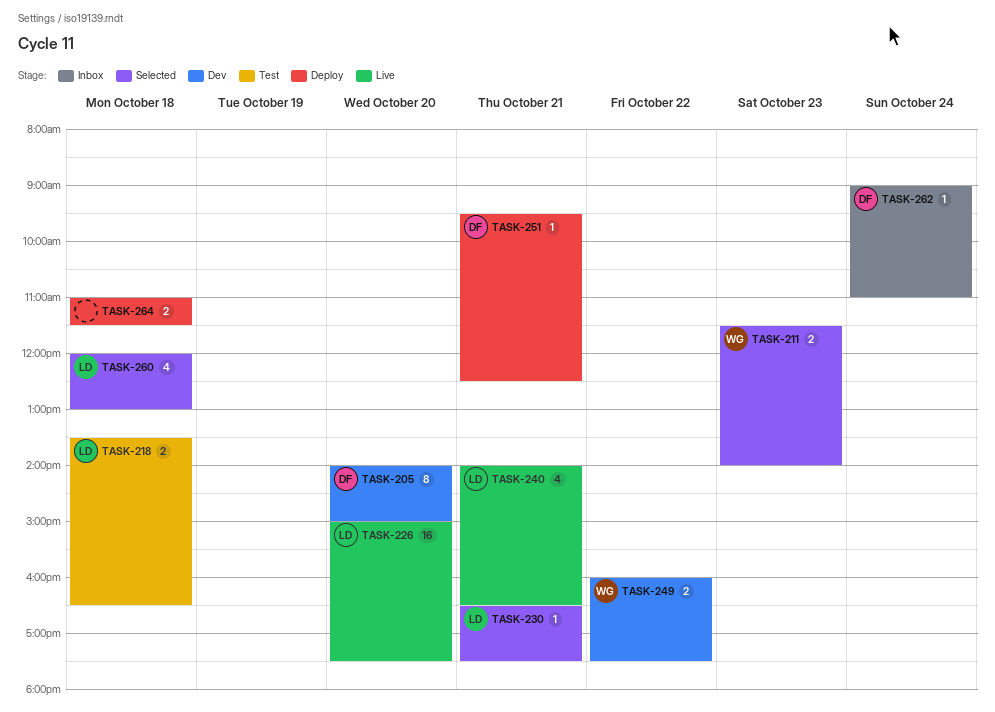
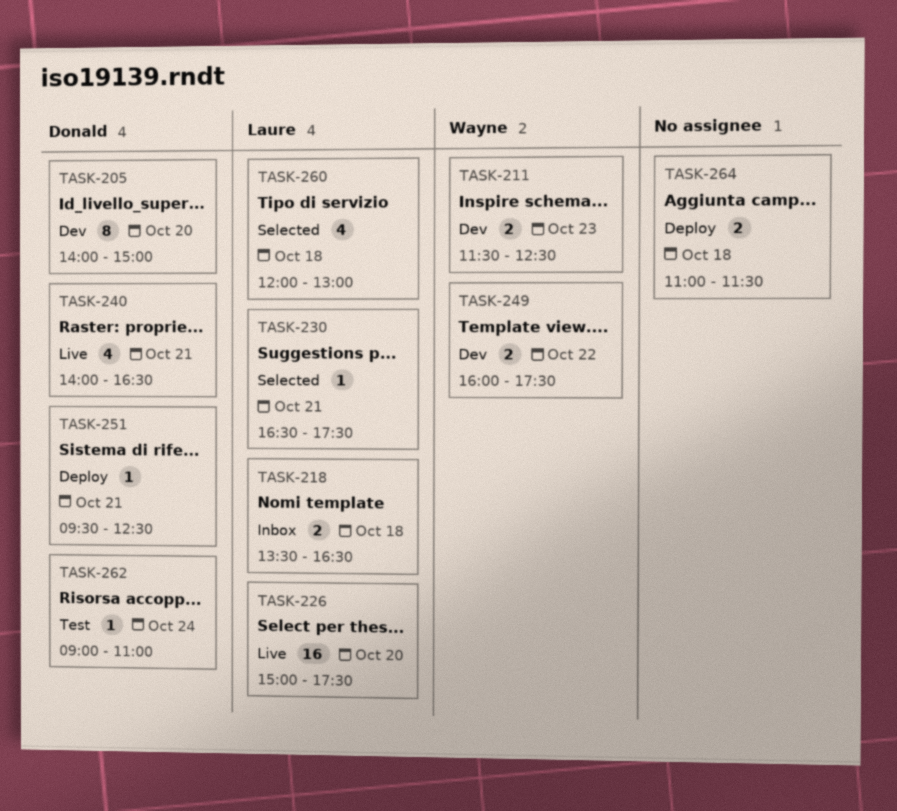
TASK-211, status: Selected -> Dev
TASK-211, ends: 14:00 -> 12:30
TASK-218, status: Test -> Inbox
TASK-240, owner: Laure -> Donald
TASK-262, status: Inbox -> Test

